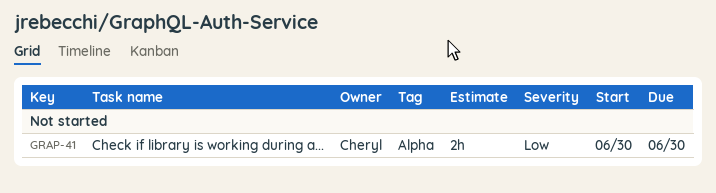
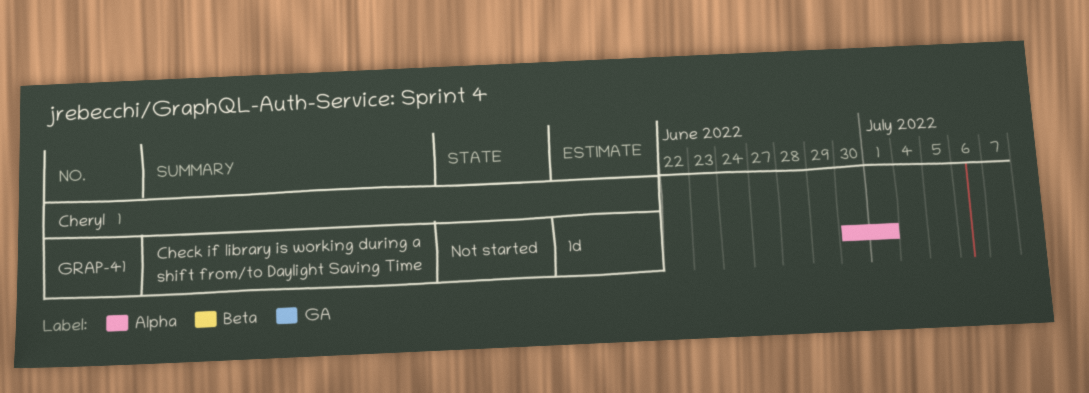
GRAP-41, estimate: 2h -> 1d
GRAP-41, due: Jun 30 -> Jul 1

